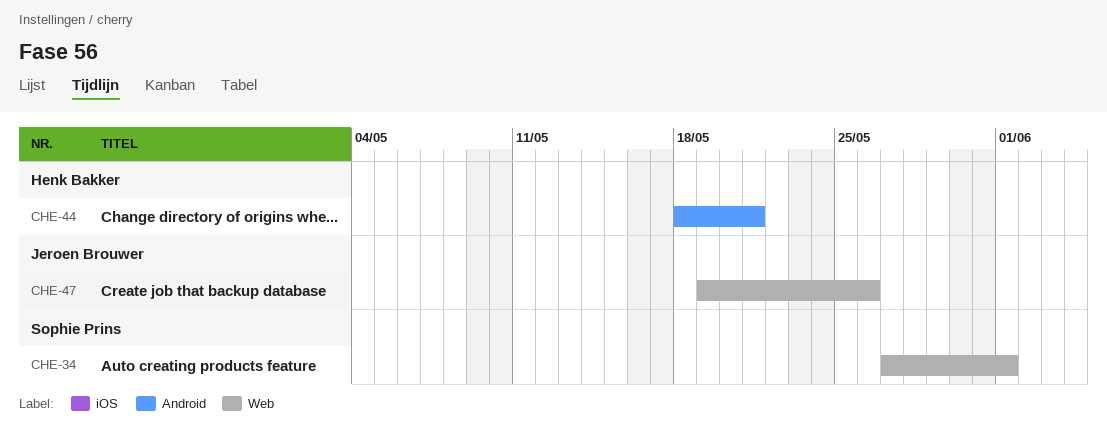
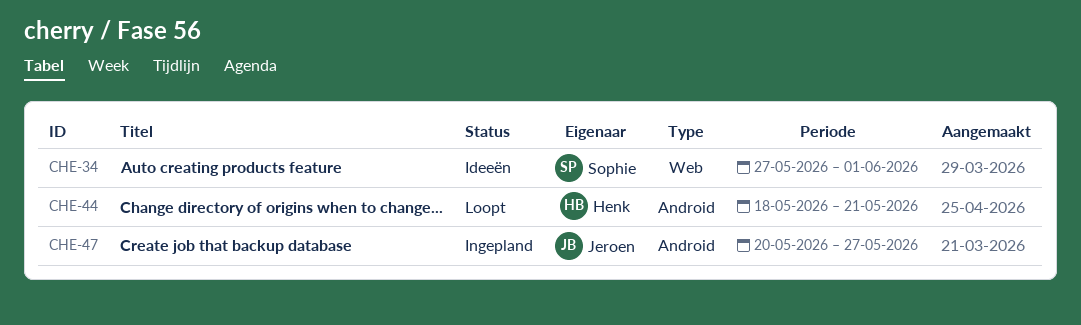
CHE-47, label: Web -> Android
CHE-47, start: May 19 -> May 20
CHE-47, due: May 26 -> May 27

